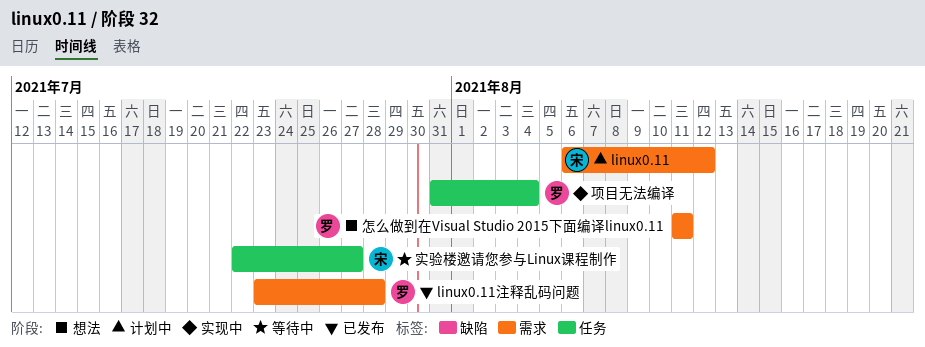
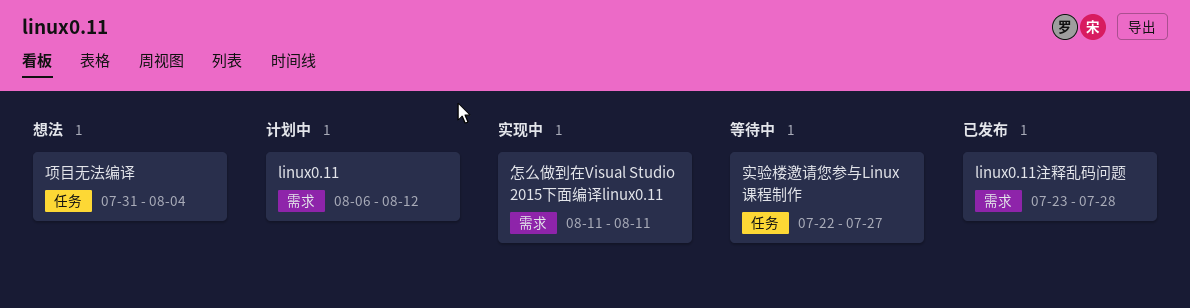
怎么做到在Visual Studio 2015下面编译linux0.11, status: 想法 -> 实现中
项目无法编译, status: 实现中 -> 想法

